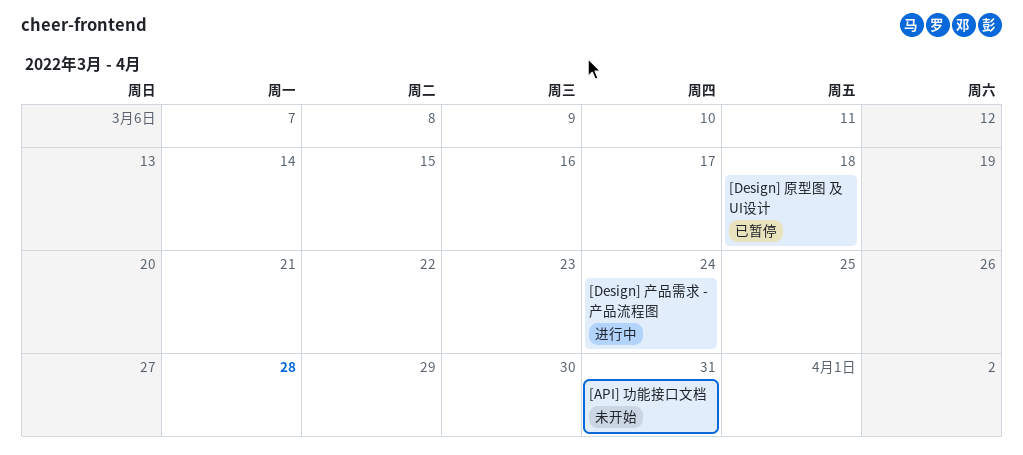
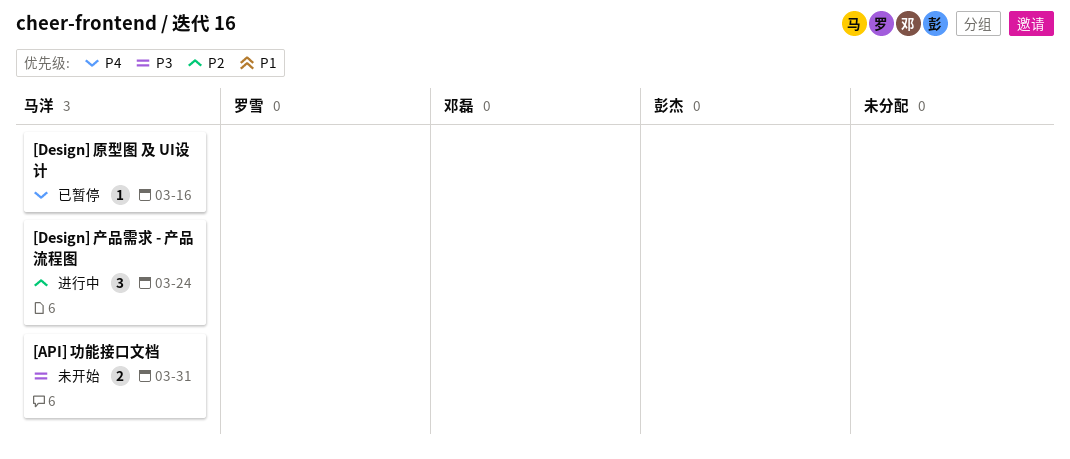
[Design] 原型图 及 UI设计, due: Mar 18 -> Mar 16

